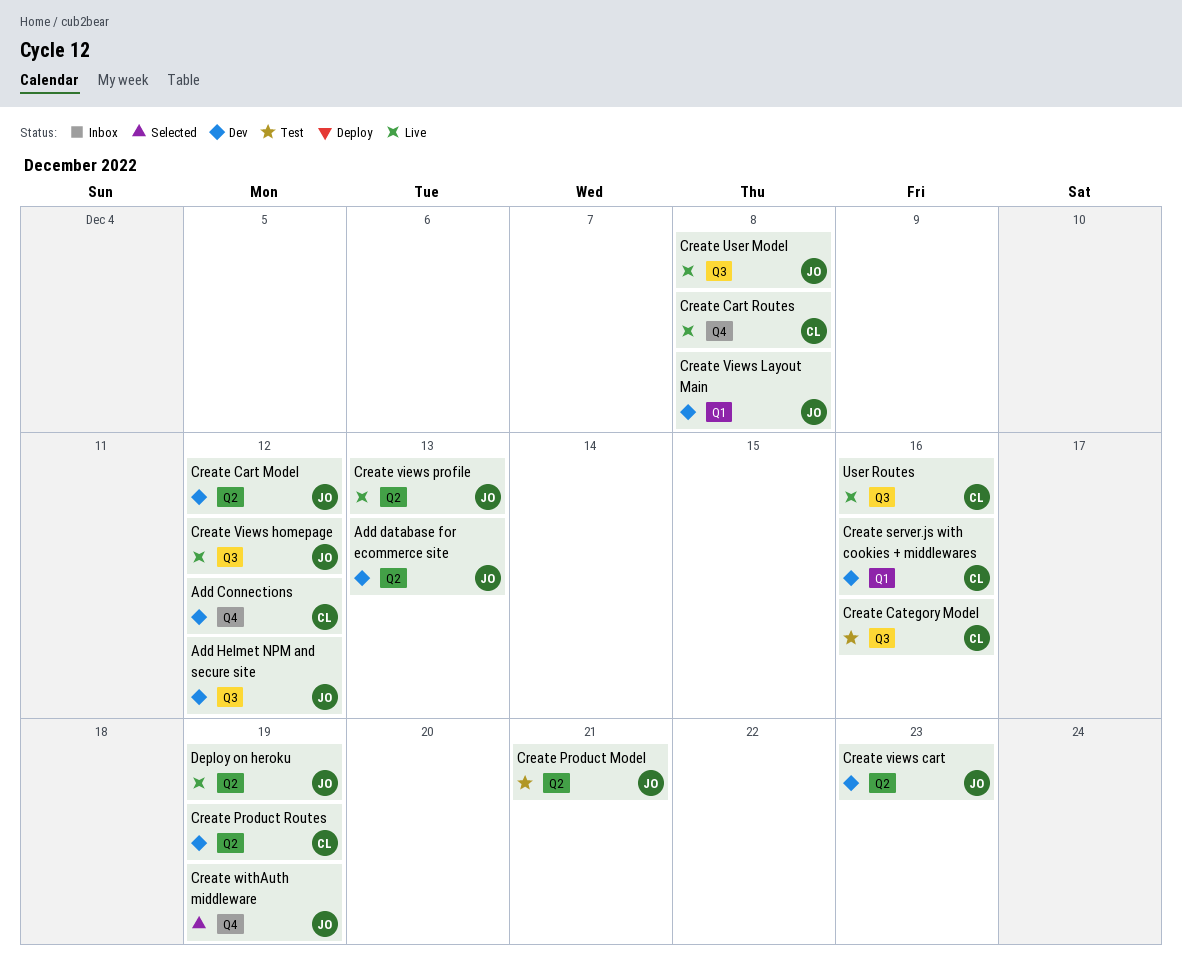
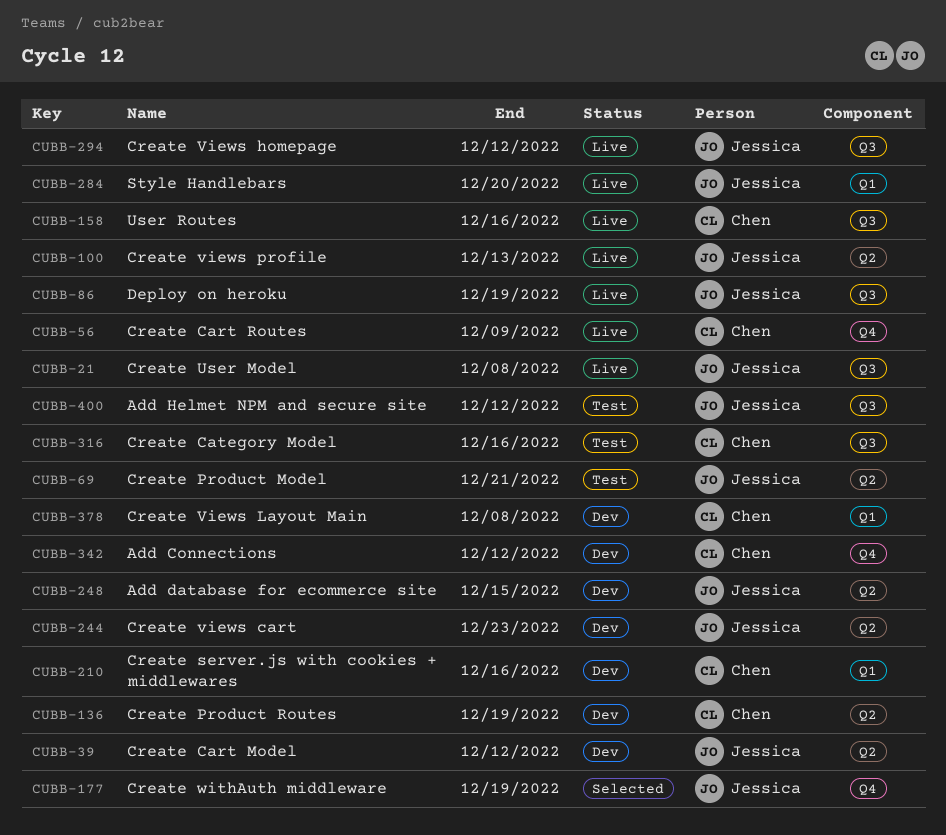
Add database for ecommerce site, due: Dec 13 -> Dec 15
Add Helmet NPM and secure site, status: Dev -> Test
Create Cart Routes, due: Dec 8 -> Dec 9
Create Views Layout Main, owner: Jessica -> Chen
Deploy on heroku, label: Q2 -> Q3
Style Handlebars: none -> present

